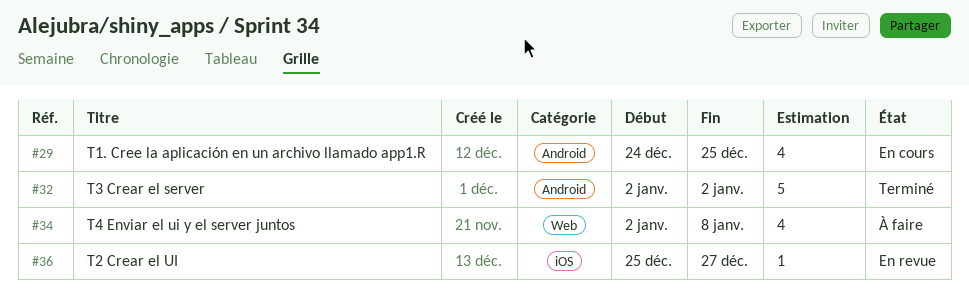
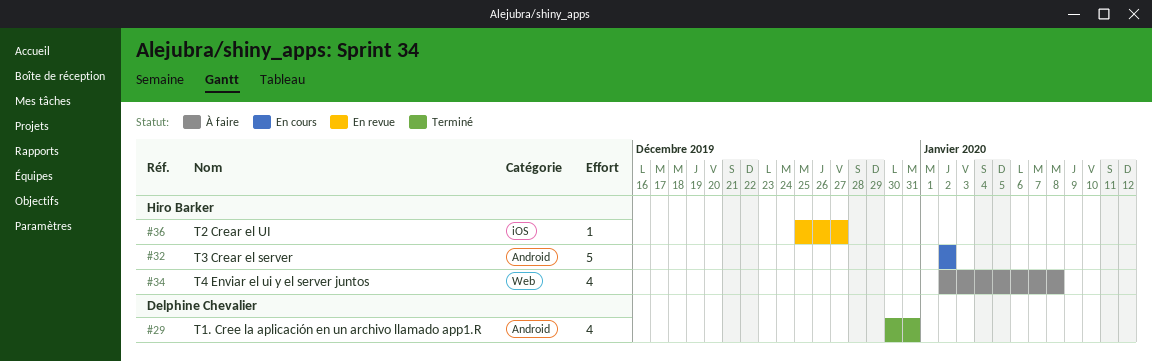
#29, status: En cours -> Terminé
#29, start: Dec 24 -> Dec 30
#29, due: Dec 25 -> Dec 31
#32, status: Terminé -> En cours

